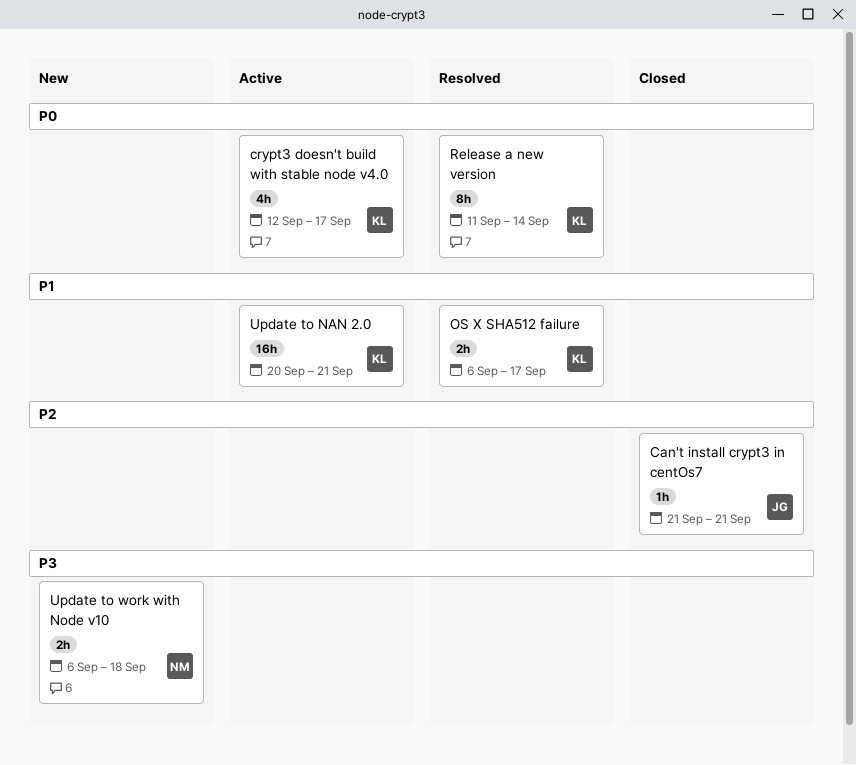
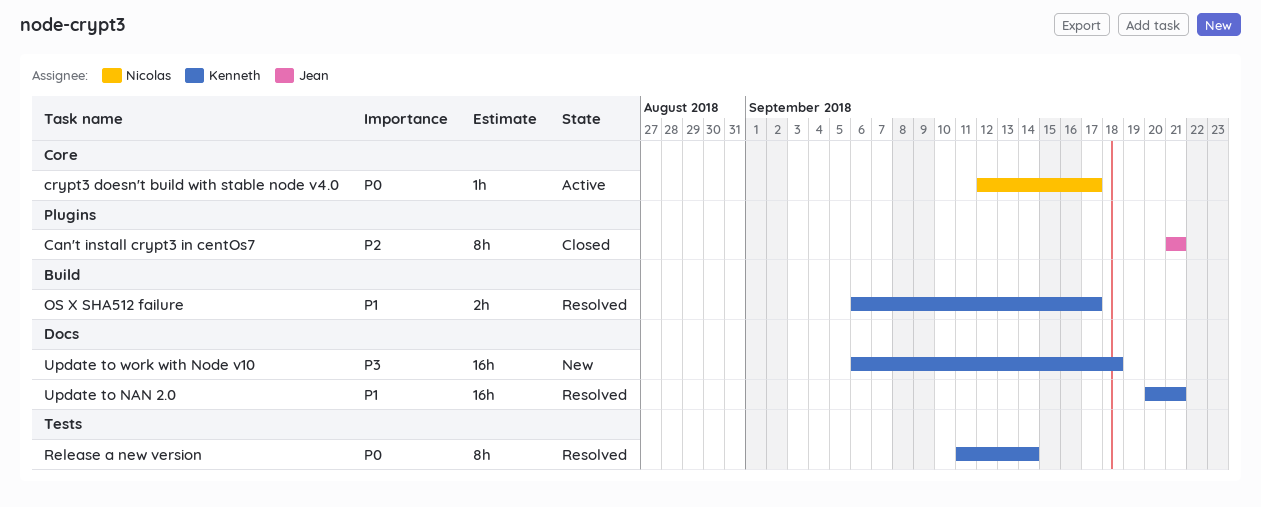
Can't install crypt3 in centOs7, estimate: 1h -> 8h
crypt3 doesn't build with stable node v4.0, owner: Kenneth -> Nicolas
crypt3 doesn't build with stable node v4.0, estimate: 4h -> 1h
Update to NAN 2.0, status: Active -> Resolved
Update to work with Node v10, owner: Nicolas -> Kenneth
Update to work with Node v10, estimate: 2h -> 16h

